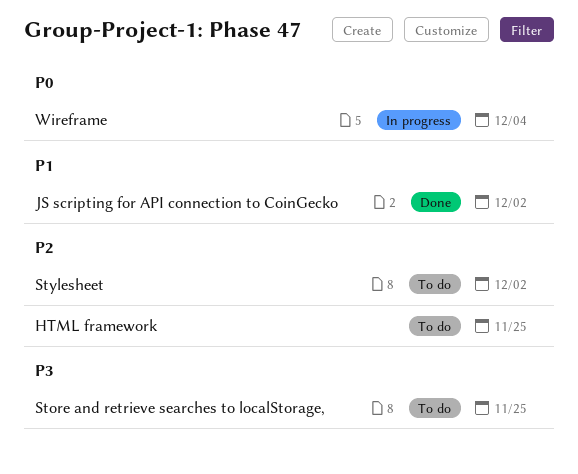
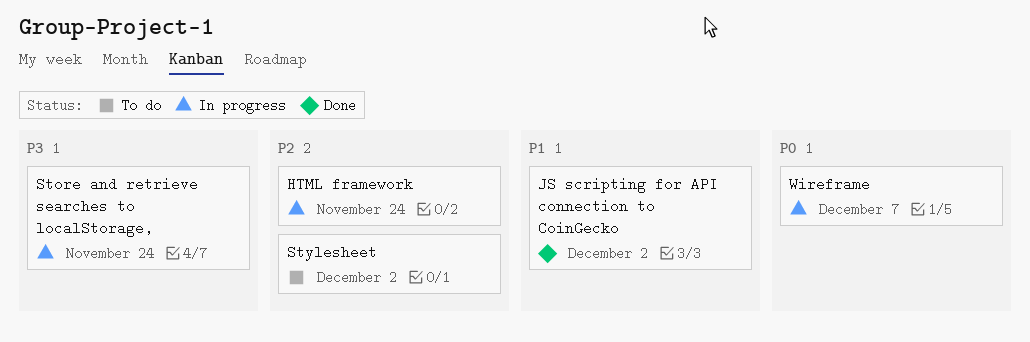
HTML framework, status: To do -> In progress
HTML framework, due: Nov 25 -> Nov 24
Store and retrieve searches to localStorage,, status: To do -> In progress
Store and retrieve searches to localStorage,, due: Nov 25 -> Nov 24
Wireframe, due: Dec 4 -> Dec 7

